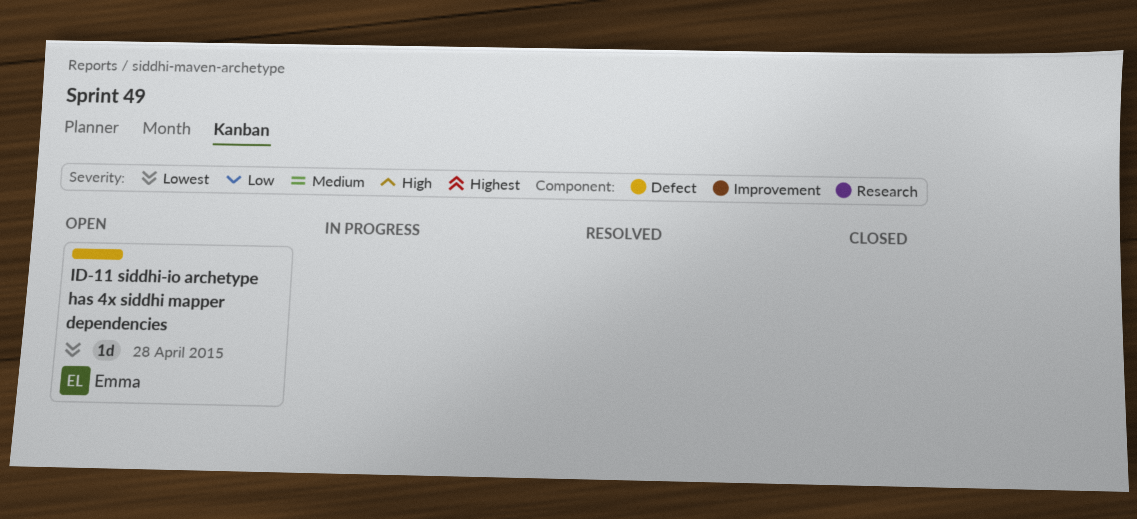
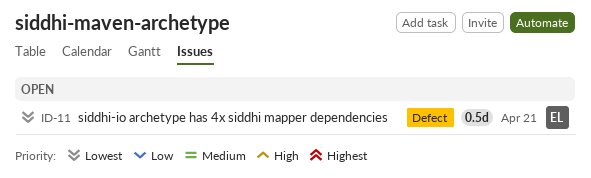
ID-11, estimate: 1d -> 0.5d
ID-11, due: Apr 28 -> Apr 21

